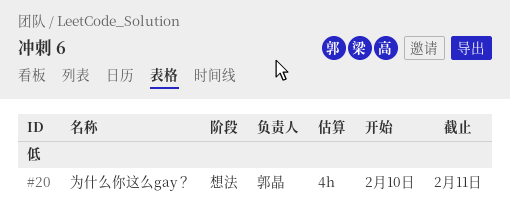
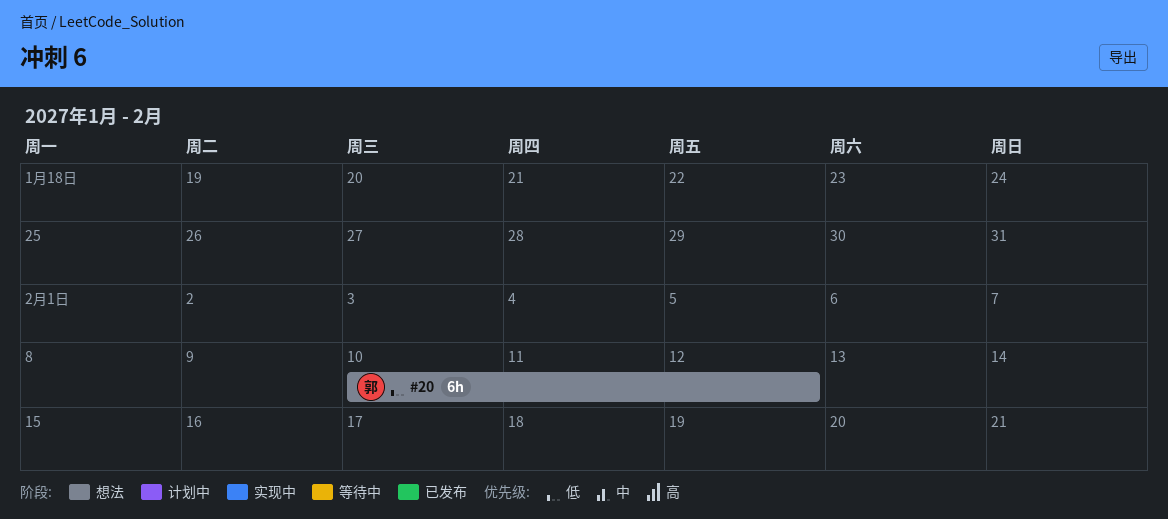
#20, estimate: 4h -> 6h
#20, due: Feb 11 -> Feb 12

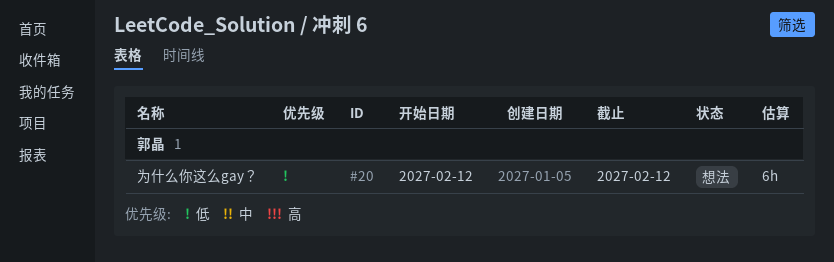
#20, start: Feb 10 -> Feb 12

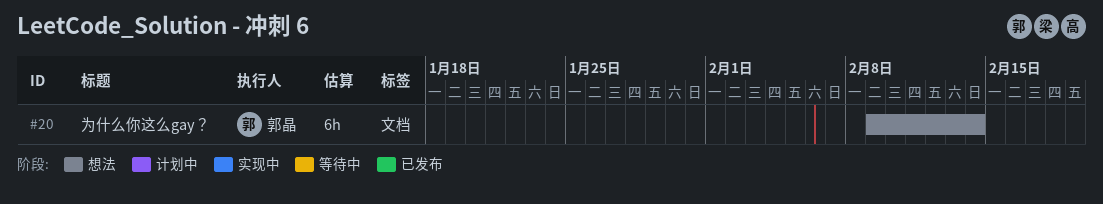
#20, start: Feb 12 -> Feb 9
#20, due: Feb 12 -> Feb 14

